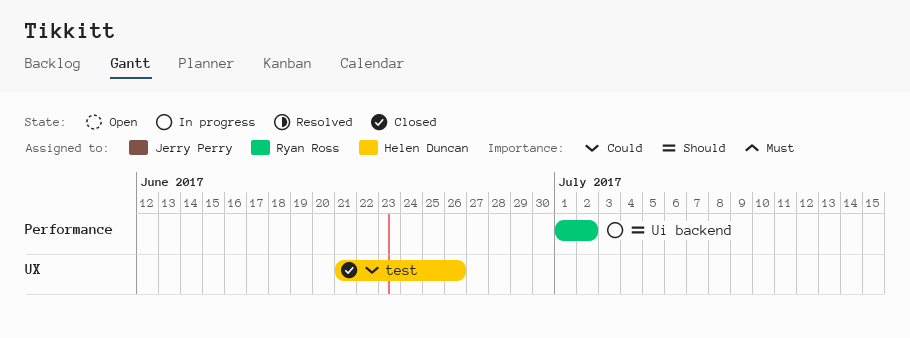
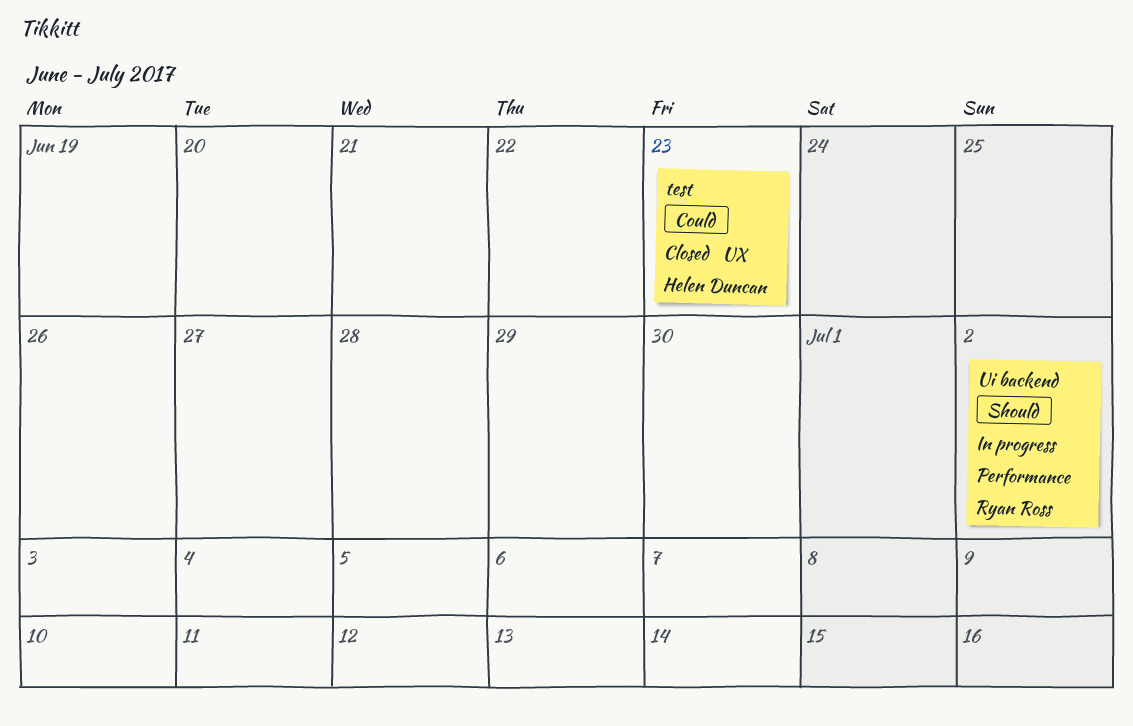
test, due: Jun 26 -> Jun 23

